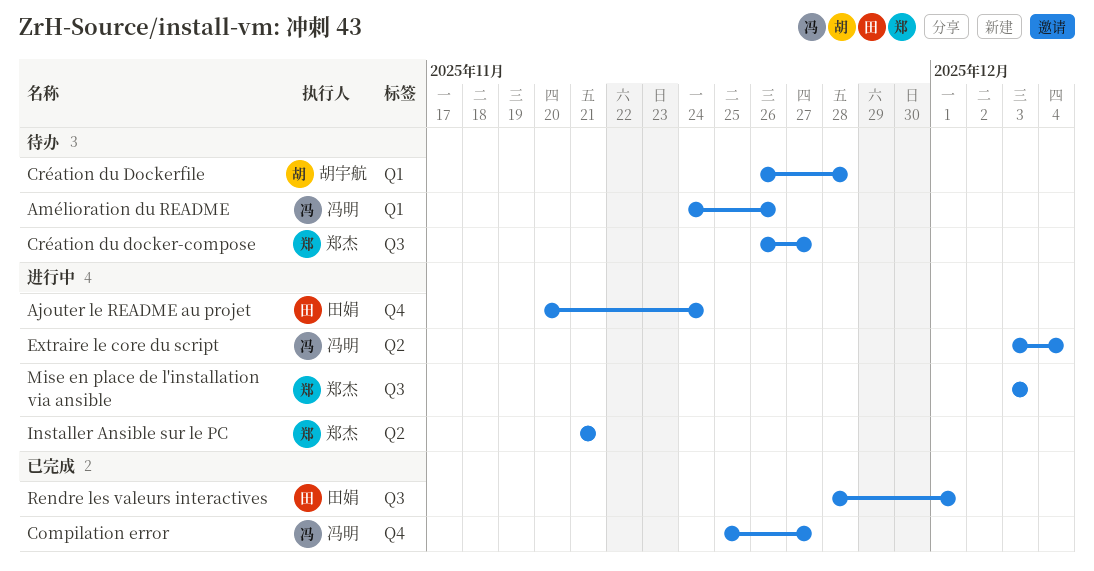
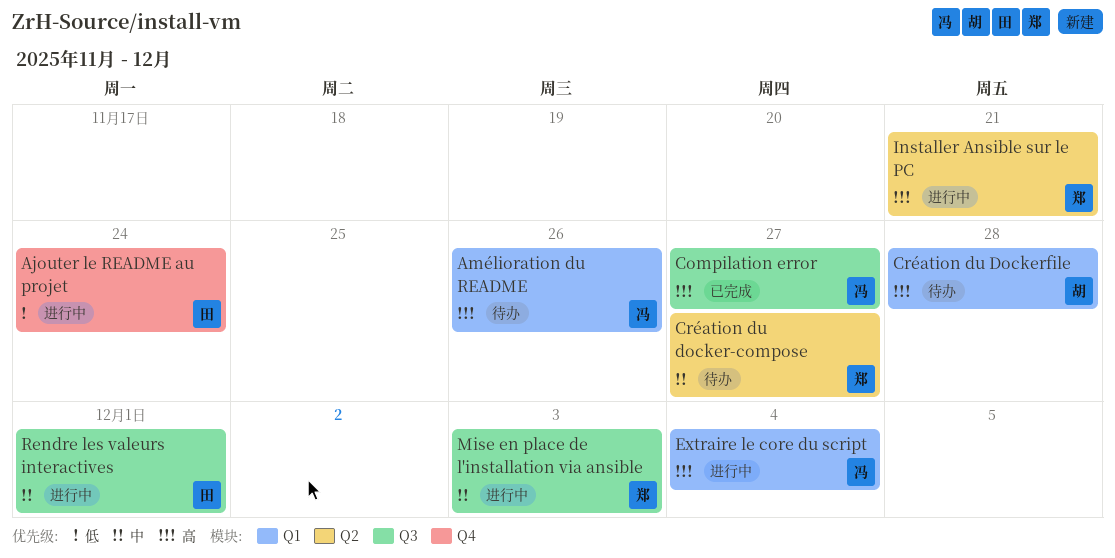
Compilation error, label: Q4 -> Q3
Création du docker-compose, label: Q3 -> Q2
Extraire le core du script, label: Q2 -> Q1
Rendre les valeurs interactives, status: 已完成 -> 进行中

